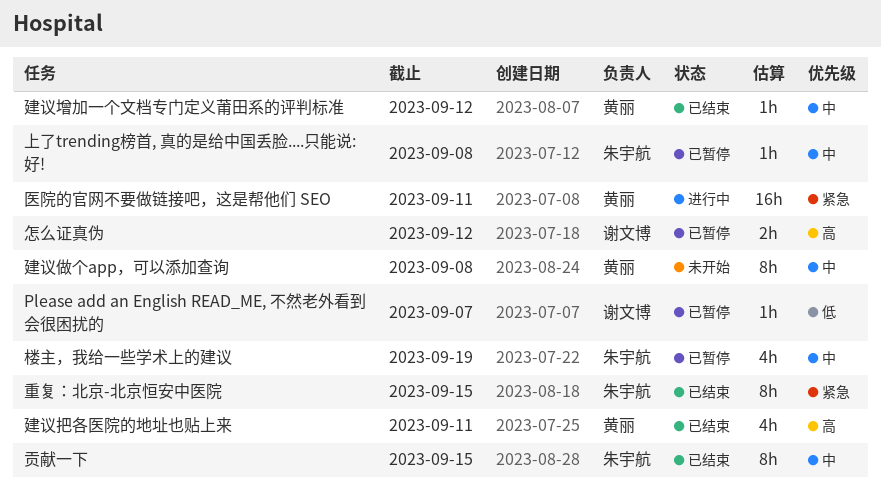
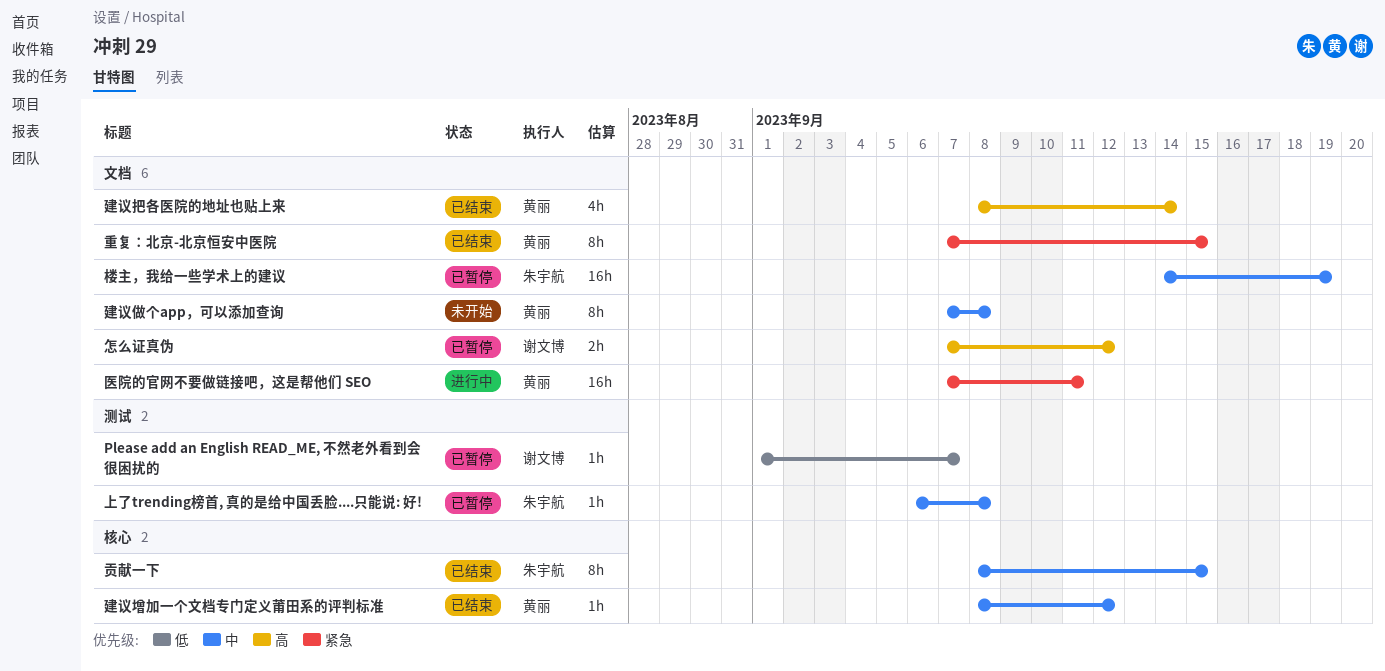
建议把各医院的地址也贴上来, due: Sep 11 -> Sep 14
楼主，我给一些学术上的建议, estimate: 4h -> 16h
重复：北京-北京恒安中医院, owner: 朱宇航 -> 黄丽

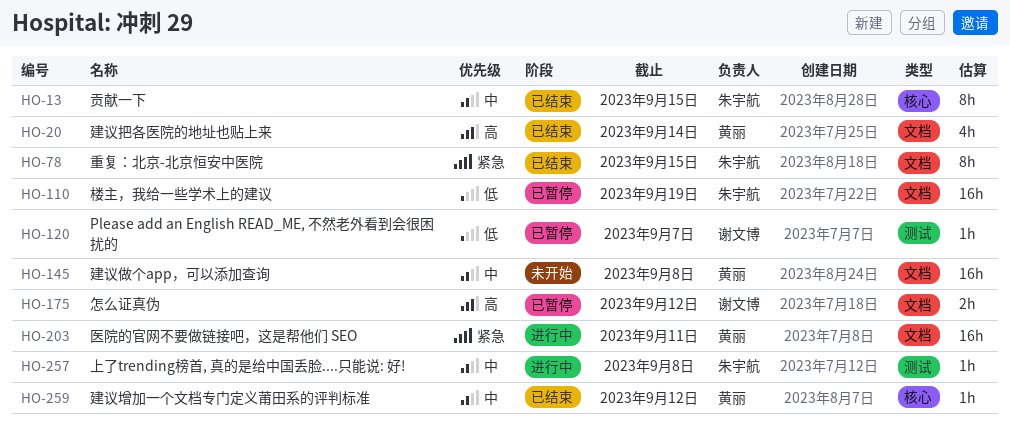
上了trending榜首, 真的是给中国丢脸....只能说: 好!, status: 已暂停 -> 进行中
建议做个app，可以添加查询, estimate: 8h -> 16h
楼主，我给一些学术上的建议, priority: 中 -> 低
重复：北京-北京恒安中医院, owner: 黄丽 -> 朱宇航

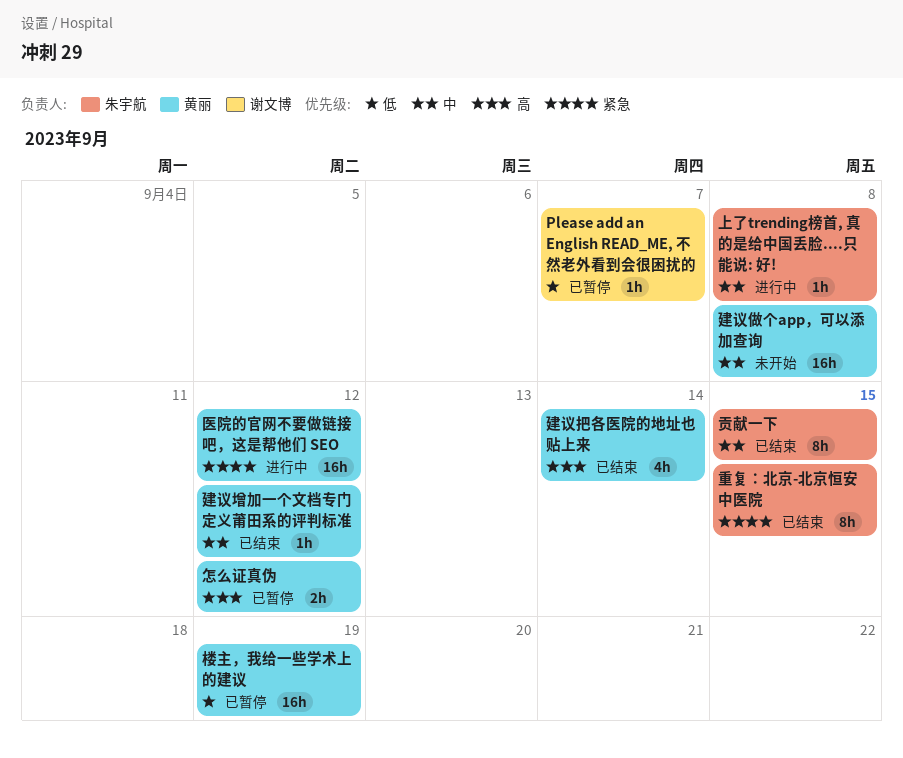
医院的官网不要做链接吧，这是帮他们 SEO, due: Sep 11 -> Sep 12
怎么证真伪, owner: 谢文博 -> 黄丽
楼主，我给一些学术上的建议, owner: 朱宇航 -> 黄丽

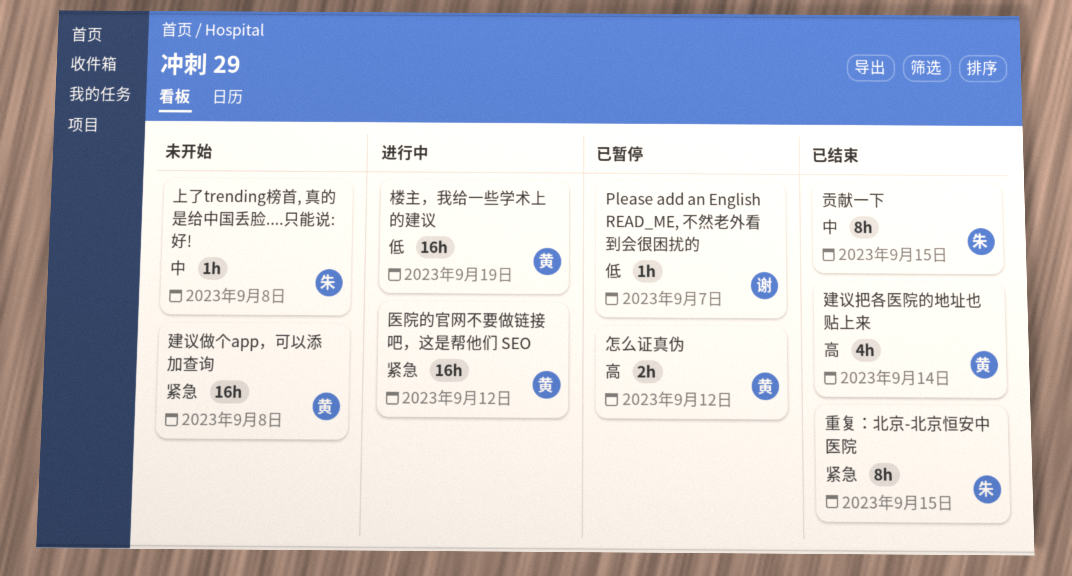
上了trending榜首, 真的是给中国丢脸....只能说: 好!, status: 进行中 -> 未开始
建议做个app，可以添加查询, priority: 中 -> 紧急
建议增加一个文档专门定义莆田系的评判标准: present -> none
楼主，我给一些学术上的建议, status: 已暂停 -> 进行中

